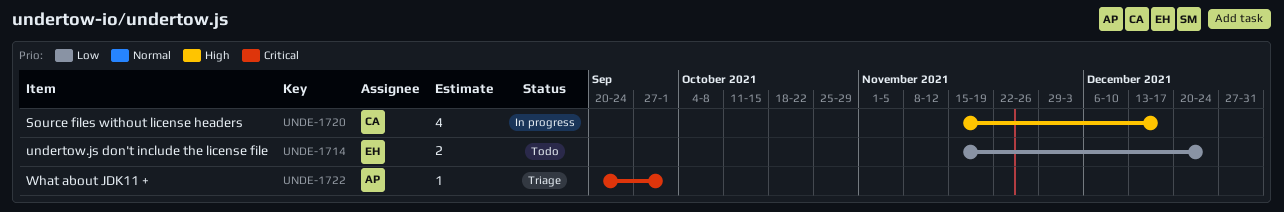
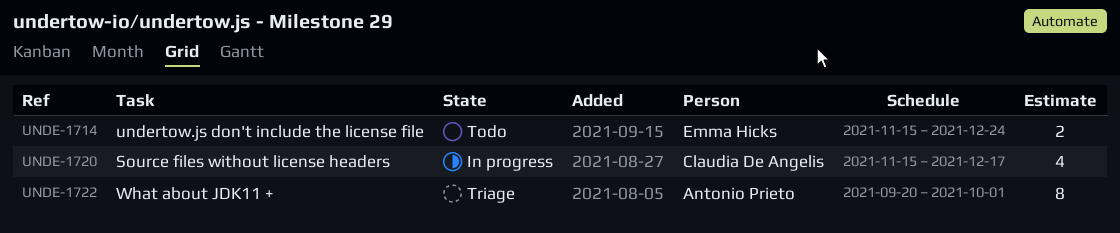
UNDE-1722, estimate: 1 -> 8

